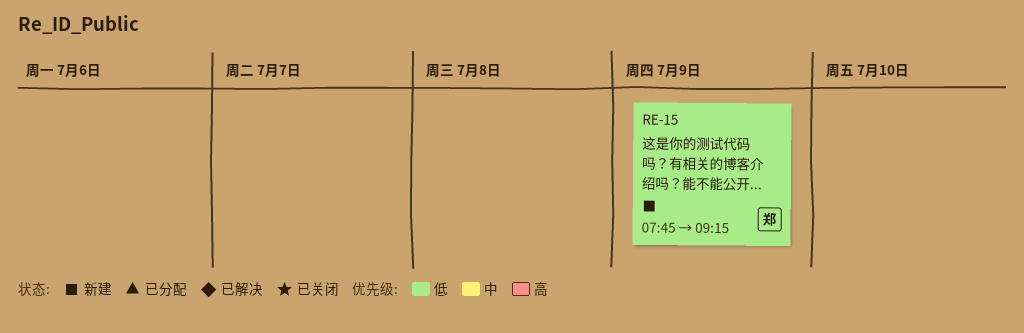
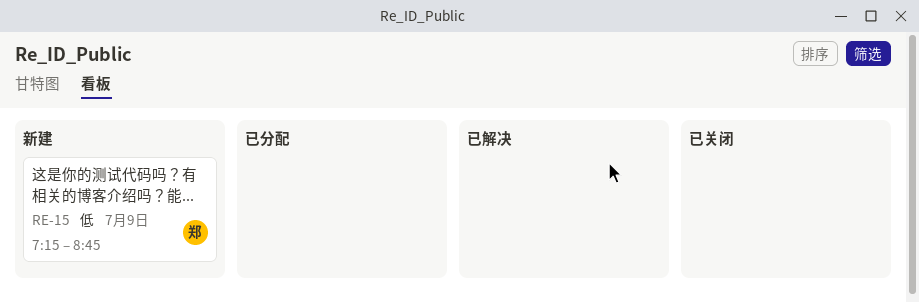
RE-15, begins: 07:45 -> 07:15
RE-15, ends: 09:15 -> 08:45

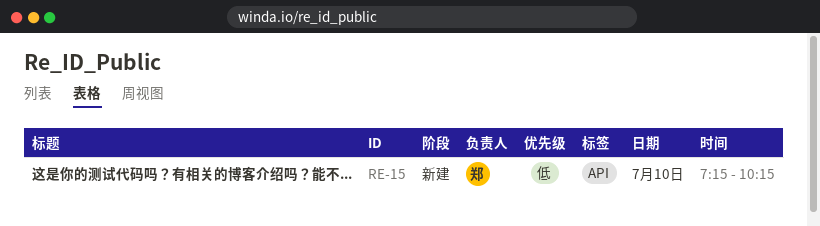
RE-15, day: Jul 9 -> Jul 10
RE-15, ends: 08:45 -> 10:15

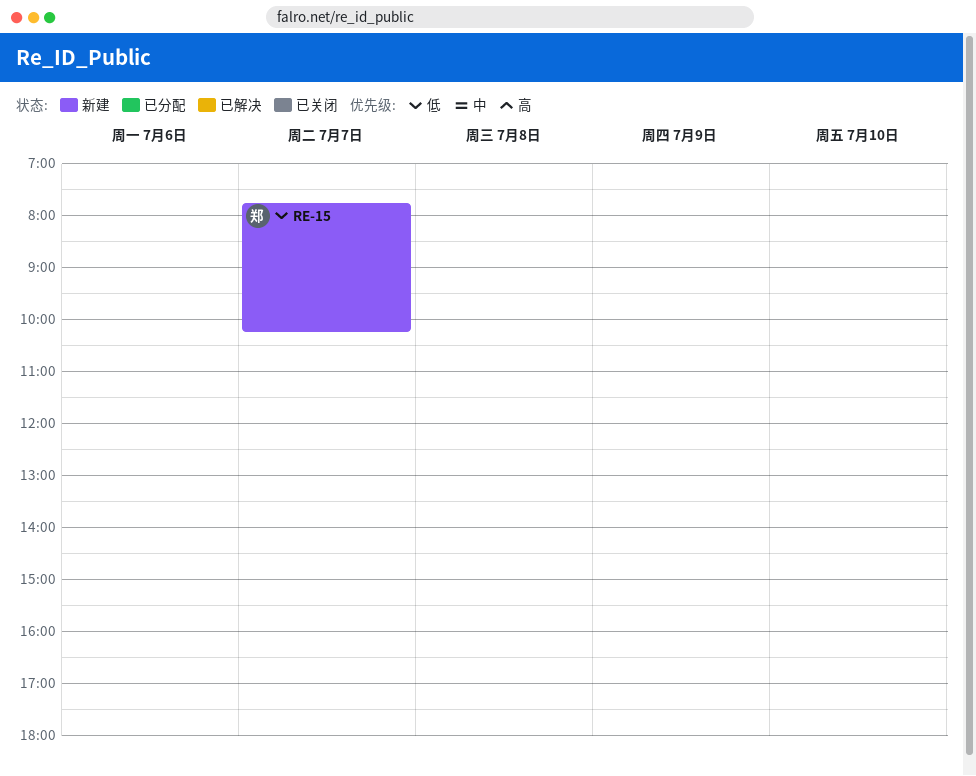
RE-15, day: Jul 10 -> Jul 7
RE-15, begins: 07:15 -> 07:45

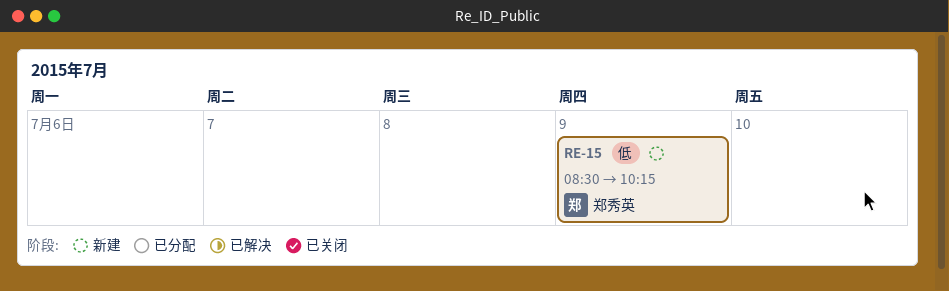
RE-15, day: Jul 7 -> Jul 9
RE-15, begins: 07:45 -> 08:30

